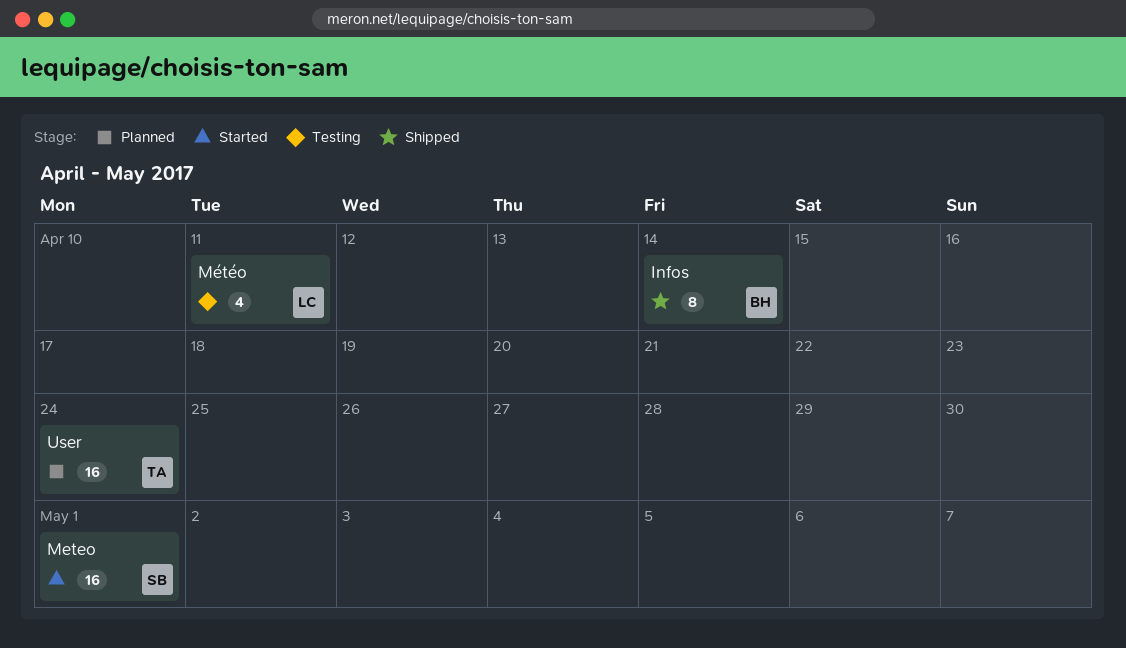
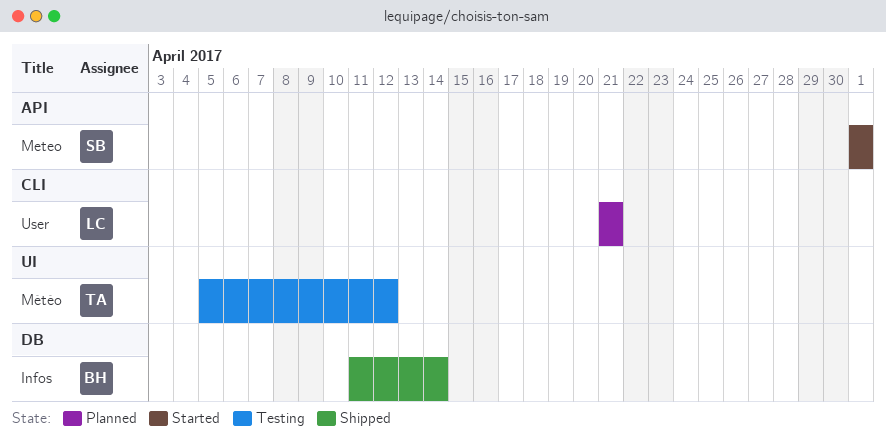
Météo, owner: LC -> TA
Météo, due: Apr 11 -> Apr 12
User, owner: TA -> LC
User, due: Apr 24 -> Apr 21

